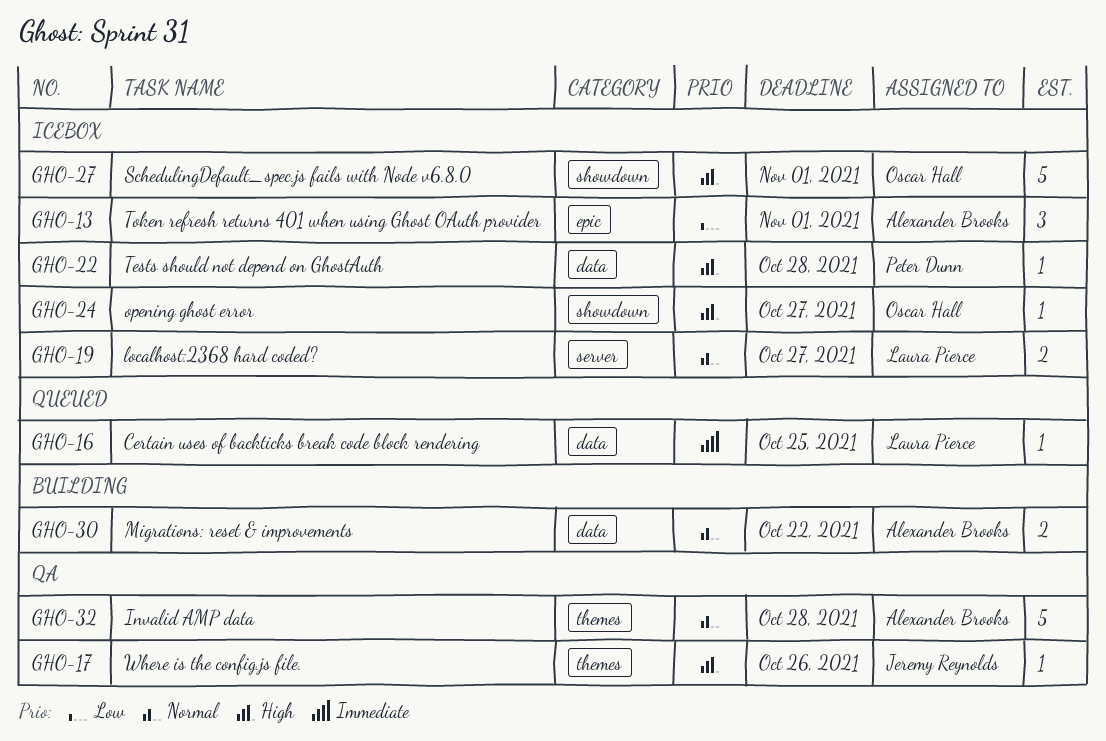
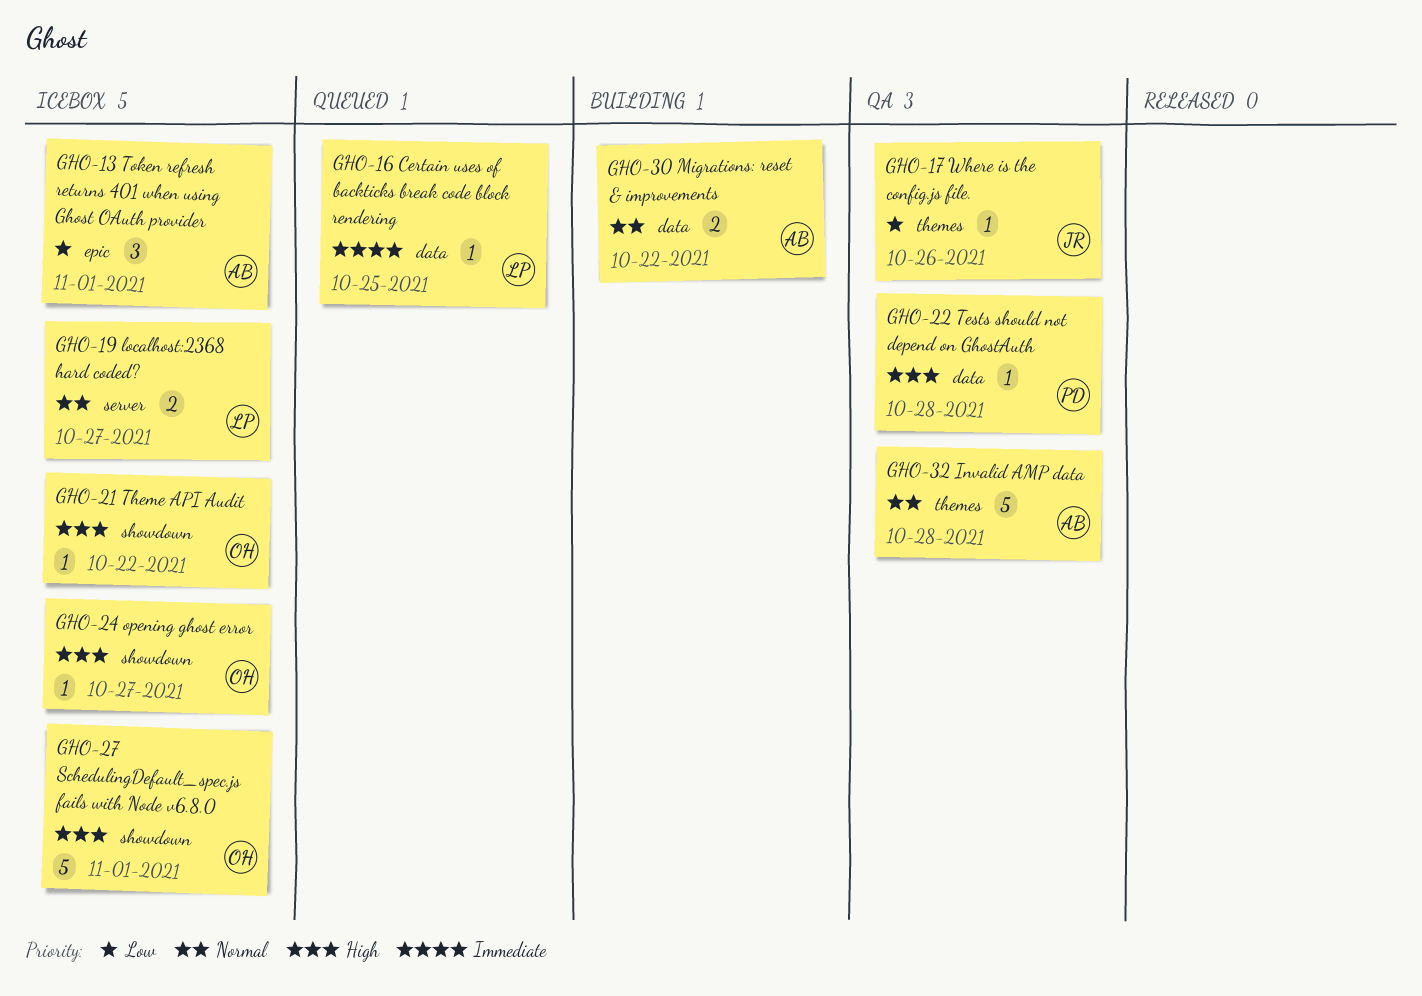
GHO-17, priority: High -> Low
GHO-21: none -> present
GHO-22, status: Icebox -> QA

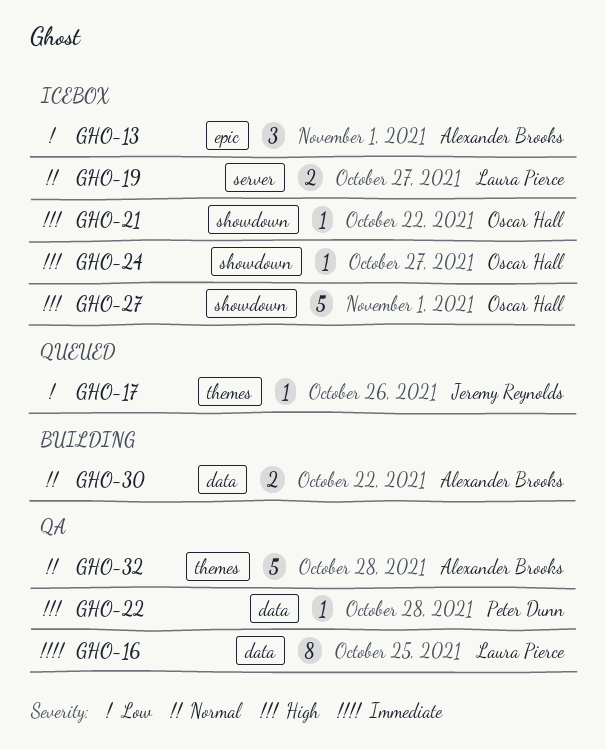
GHO-16, status: Queued -> QA
GHO-16, estimate: 1 -> 8
GHO-17, status: QA -> Queued

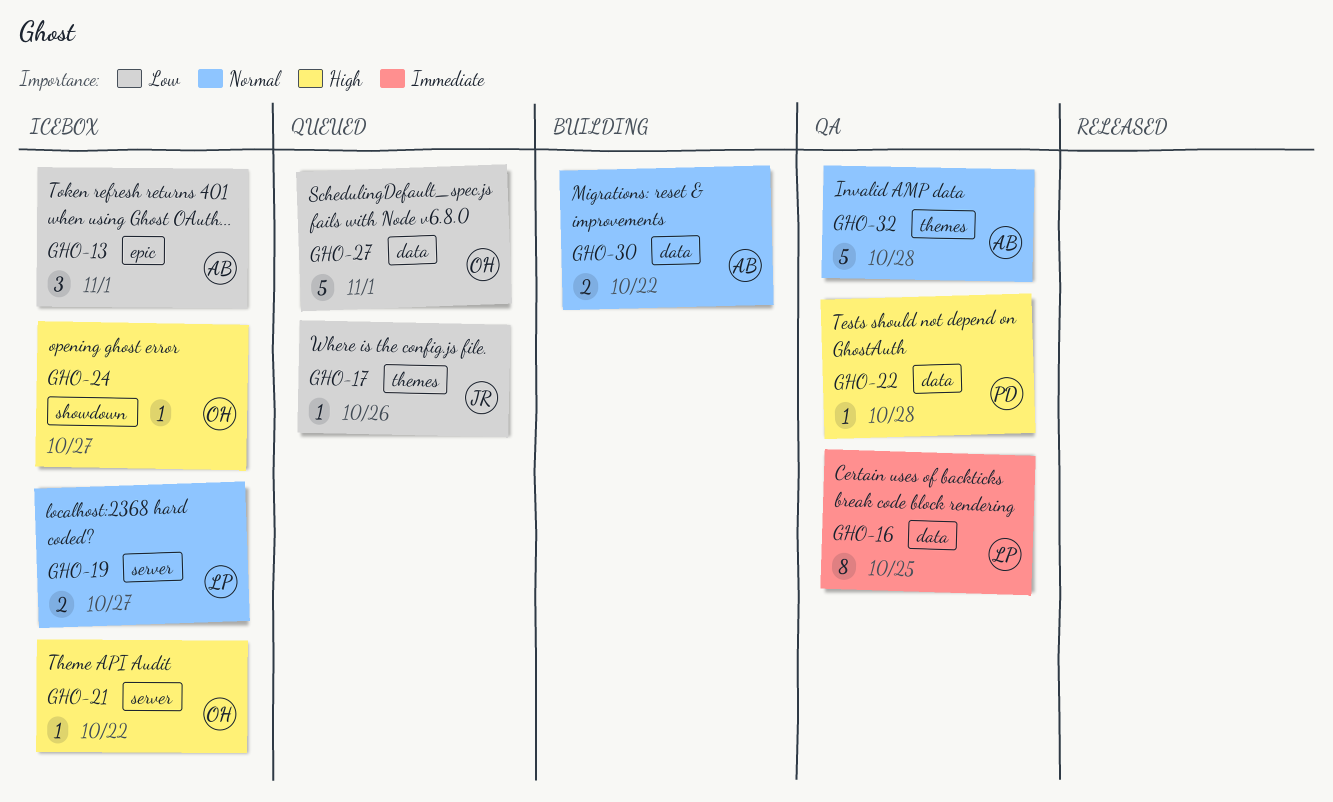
GHO-21, label: showdown -> server
GHO-27, status: Icebox -> Queued
GHO-27, priority: High -> Low
GHO-27, label: showdown -> data

